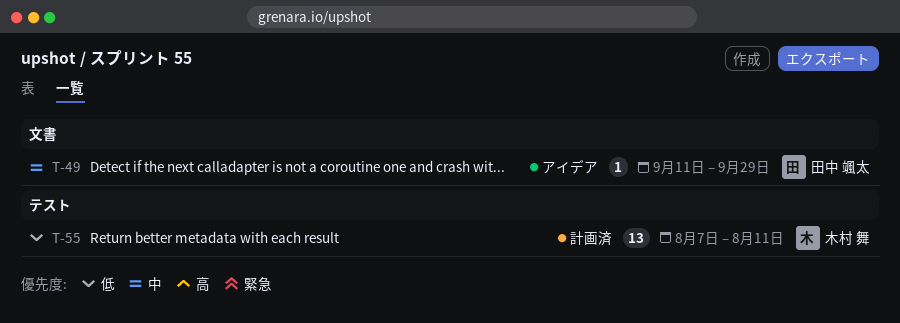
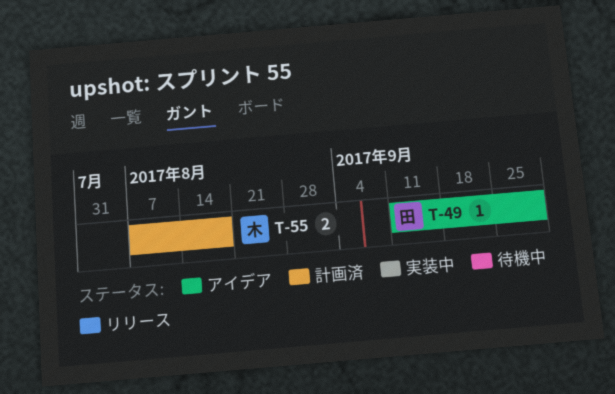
T-55, estimate: 13 -> 2
T-55, due: Aug 11 -> Aug 18

